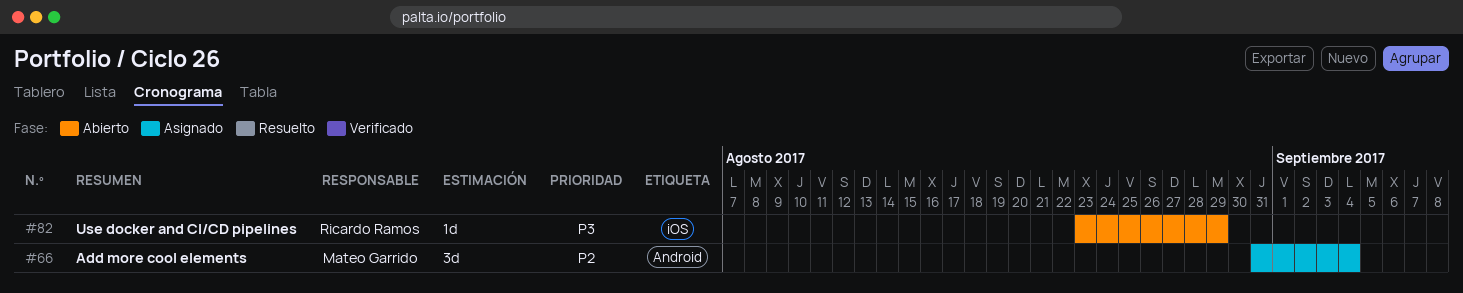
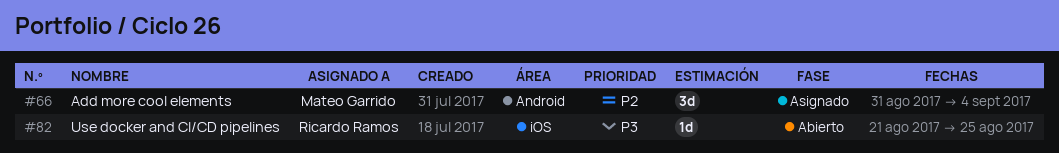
#82, start: Aug 23 -> Aug 21
#82, due: Aug 29 -> Aug 25

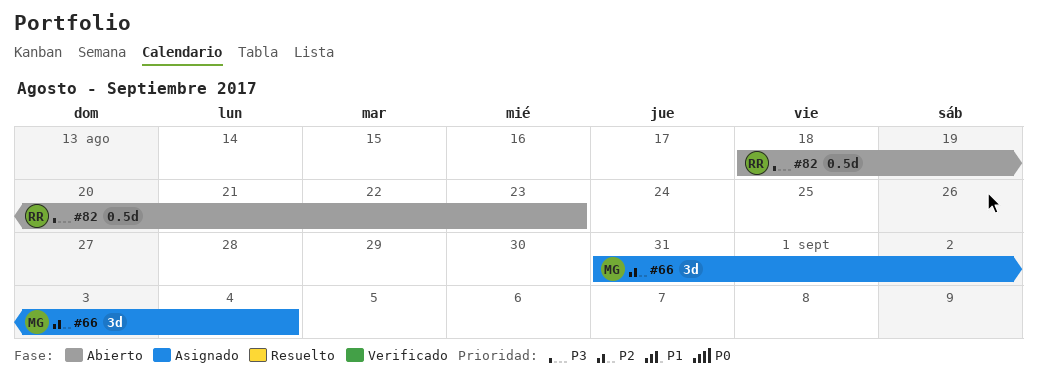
#82, estimate: 1d -> 0.5d
#82, start: Aug 21 -> Aug 18
#82, due: Aug 25 -> Aug 23

